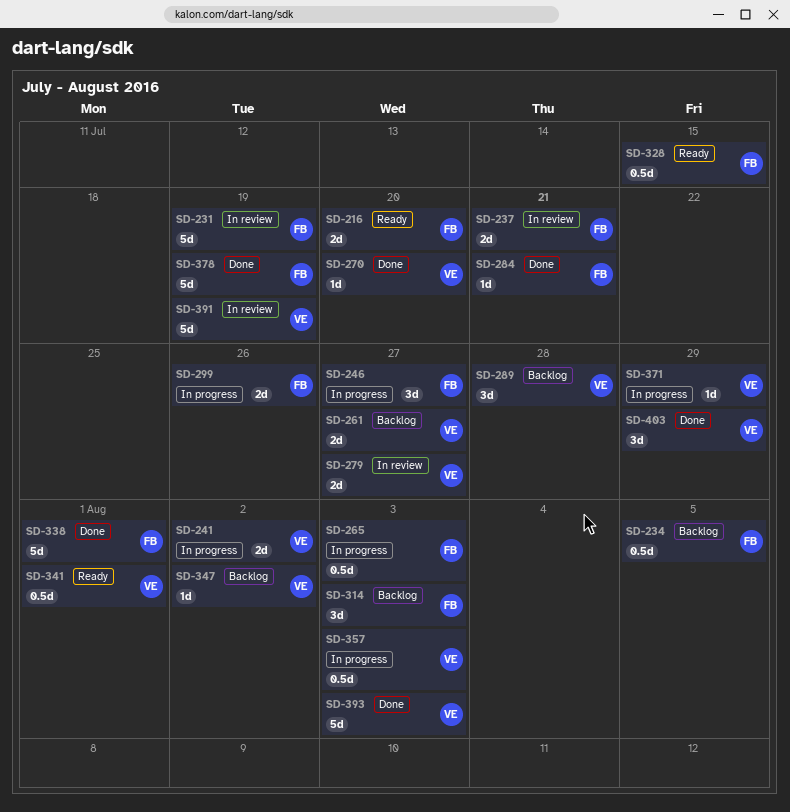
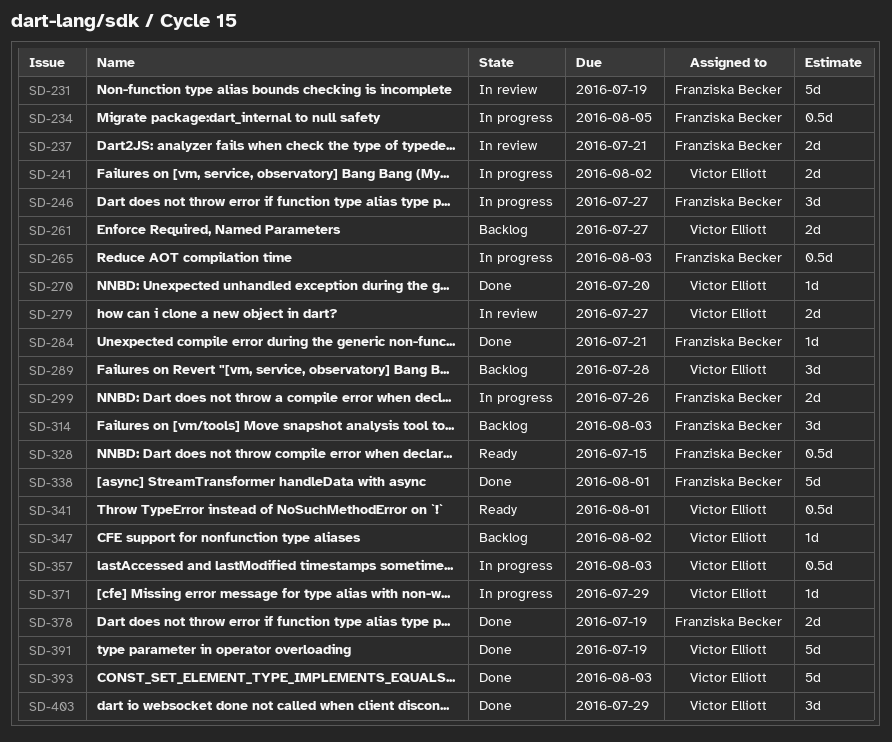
SD-216: present -> none
SD-234, status: Backlog -> In progress
SD-378, estimate: 5d -> 2d
SD-391, status: In review -> Done

